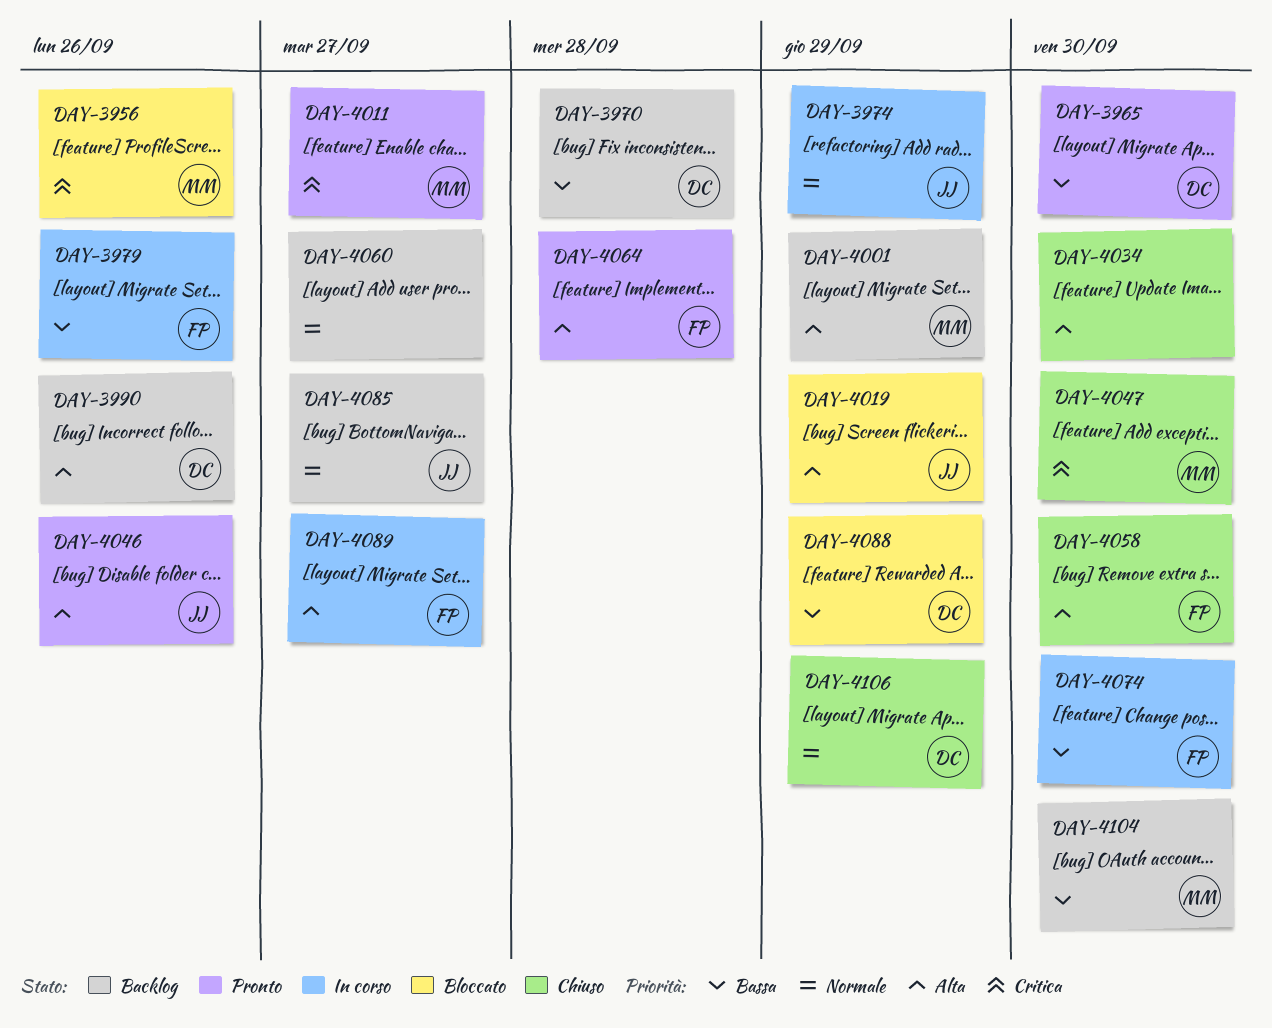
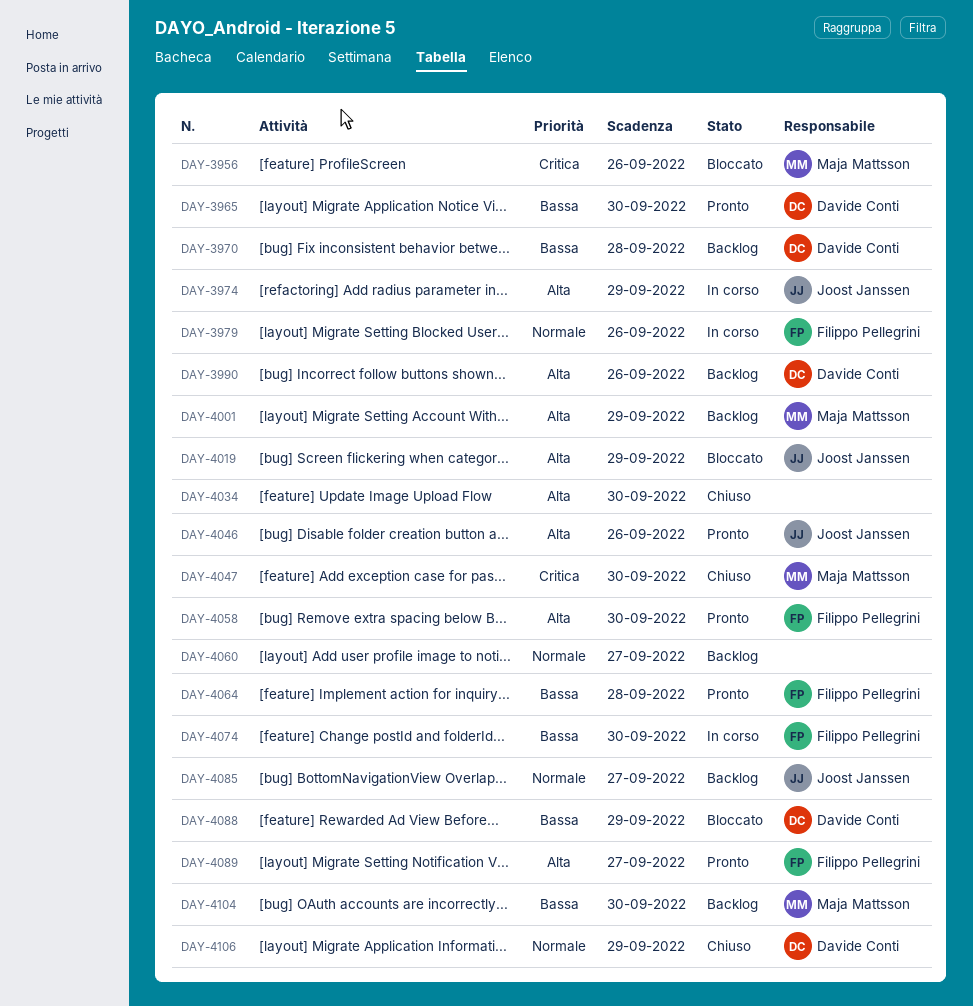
DAY-3974, priority: Normale -> Alta
DAY-3979, priority: Bassa -> Normale
DAY-4011: present -> none
DAY-4058, status: Chiuso -> Pronto
DAY-4064, priority: Alta -> Bassa
DAY-4089, status: In corso -> Pronto

